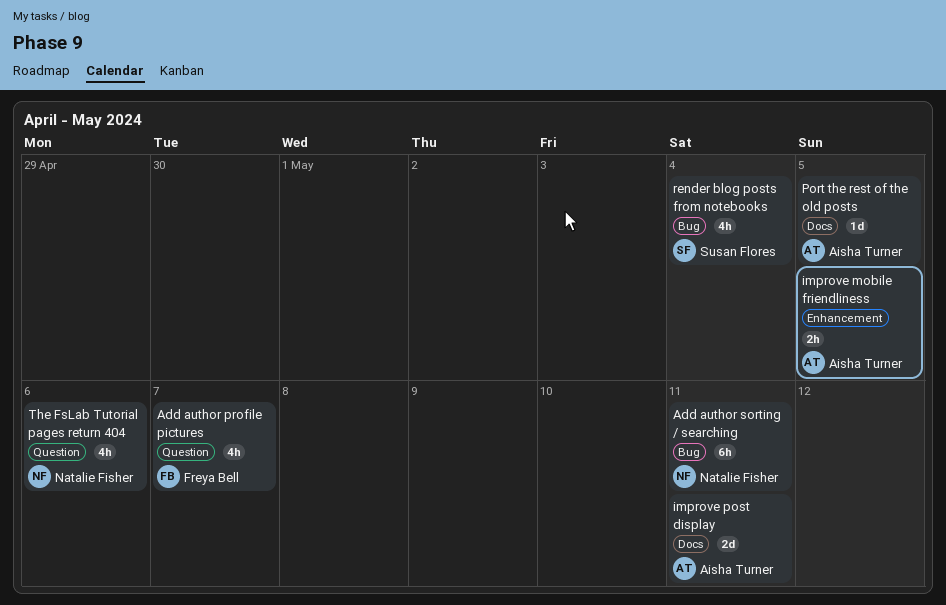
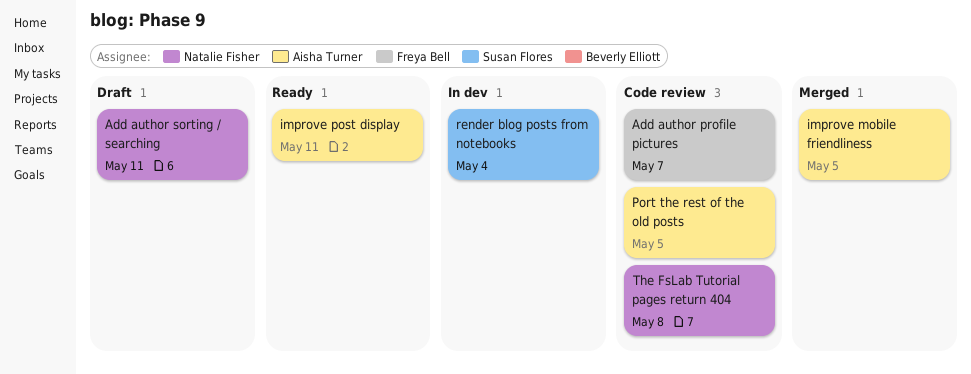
The FsLab Tutorial pages return 404, due: May 6 -> May 8

